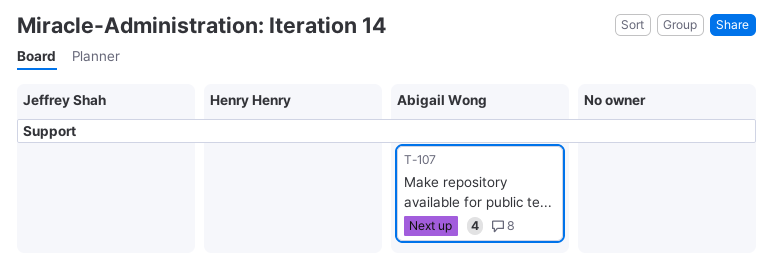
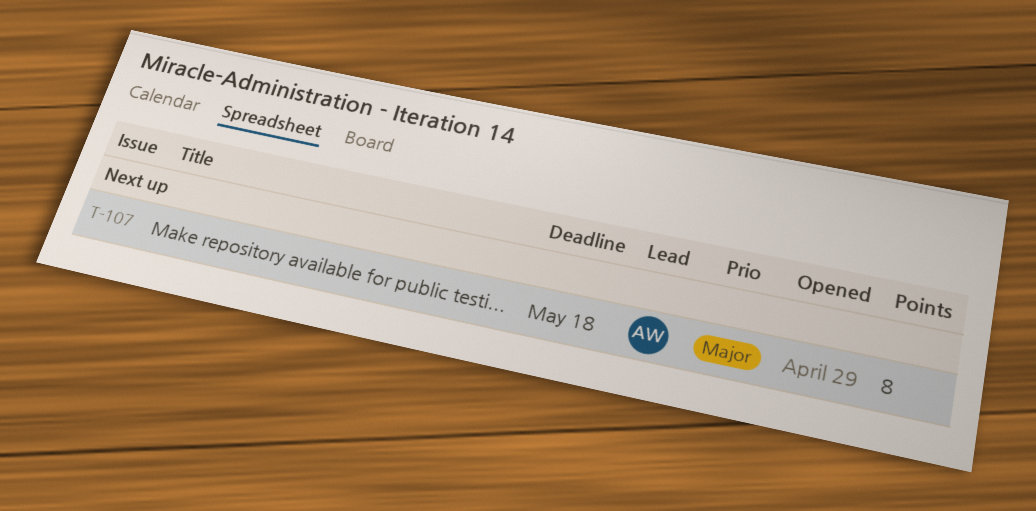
T-107, estimate: 4 -> 8

